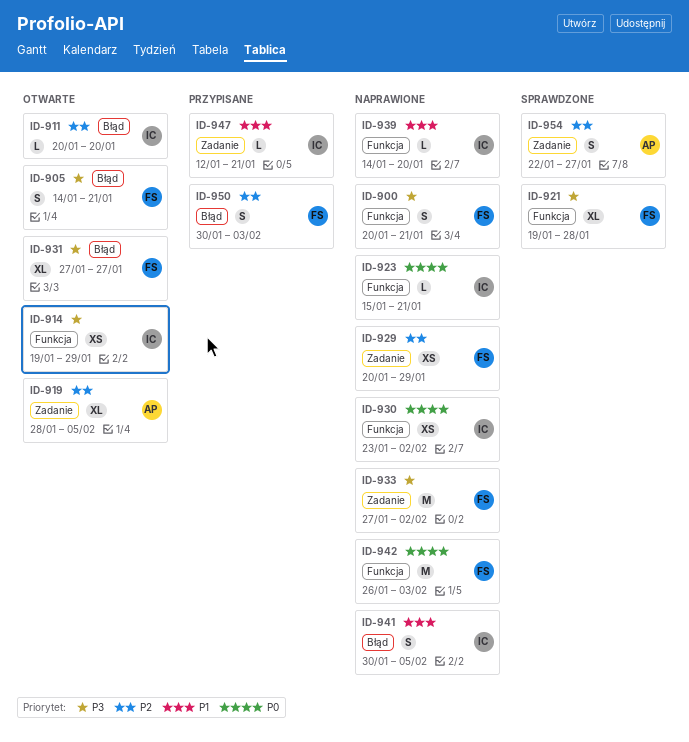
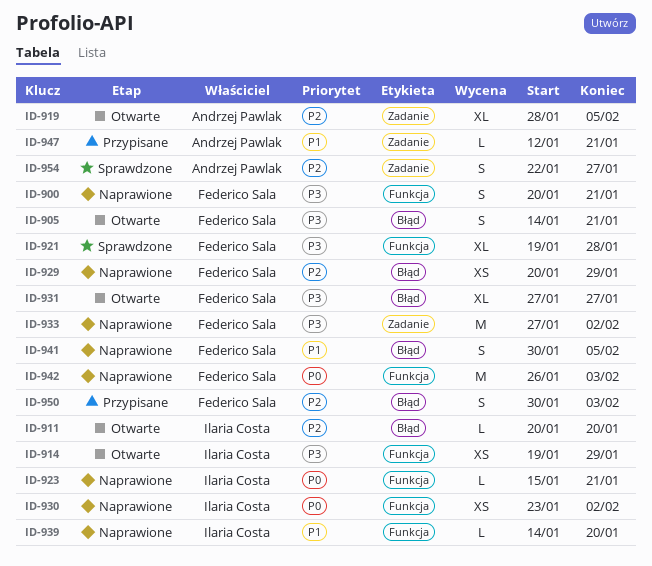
ID-929, label: Zadanie -> Błąd
ID-941, owner: Ilaria Costa -> Federico Sala
ID-947, owner: Ilaria Costa -> Andrzej Pawlak

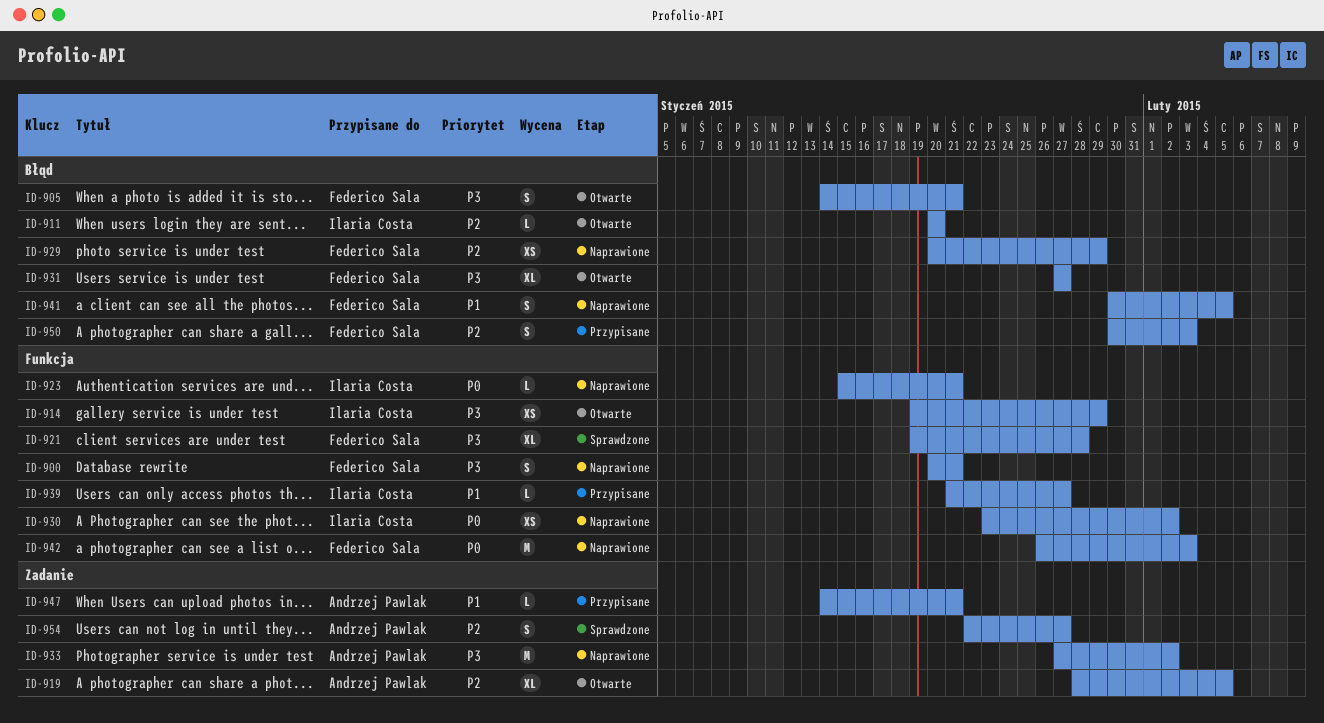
ID-933, owner: Federico Sala -> Andrzej Pawlak
ID-939, status: Naprawione -> Przypisane
ID-939, start: Jan 14 -> Jan 21
ID-939, due: Jan 20 -> Jan 27
ID-947, start: Jan 12 -> Jan 14

